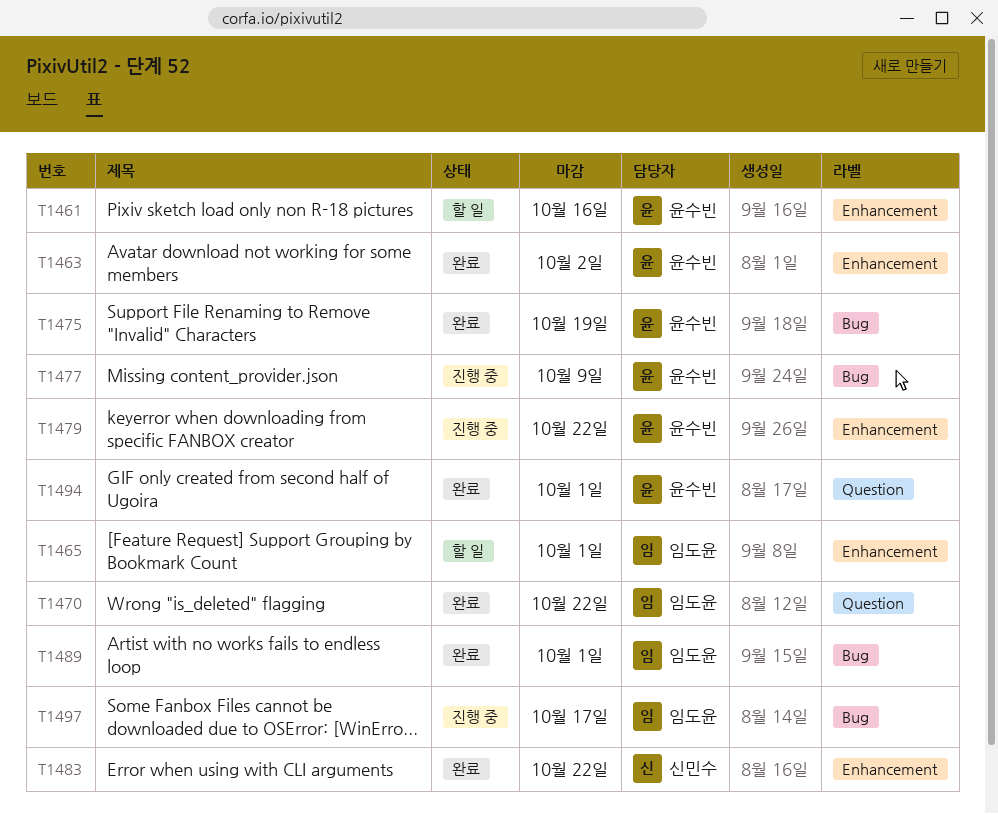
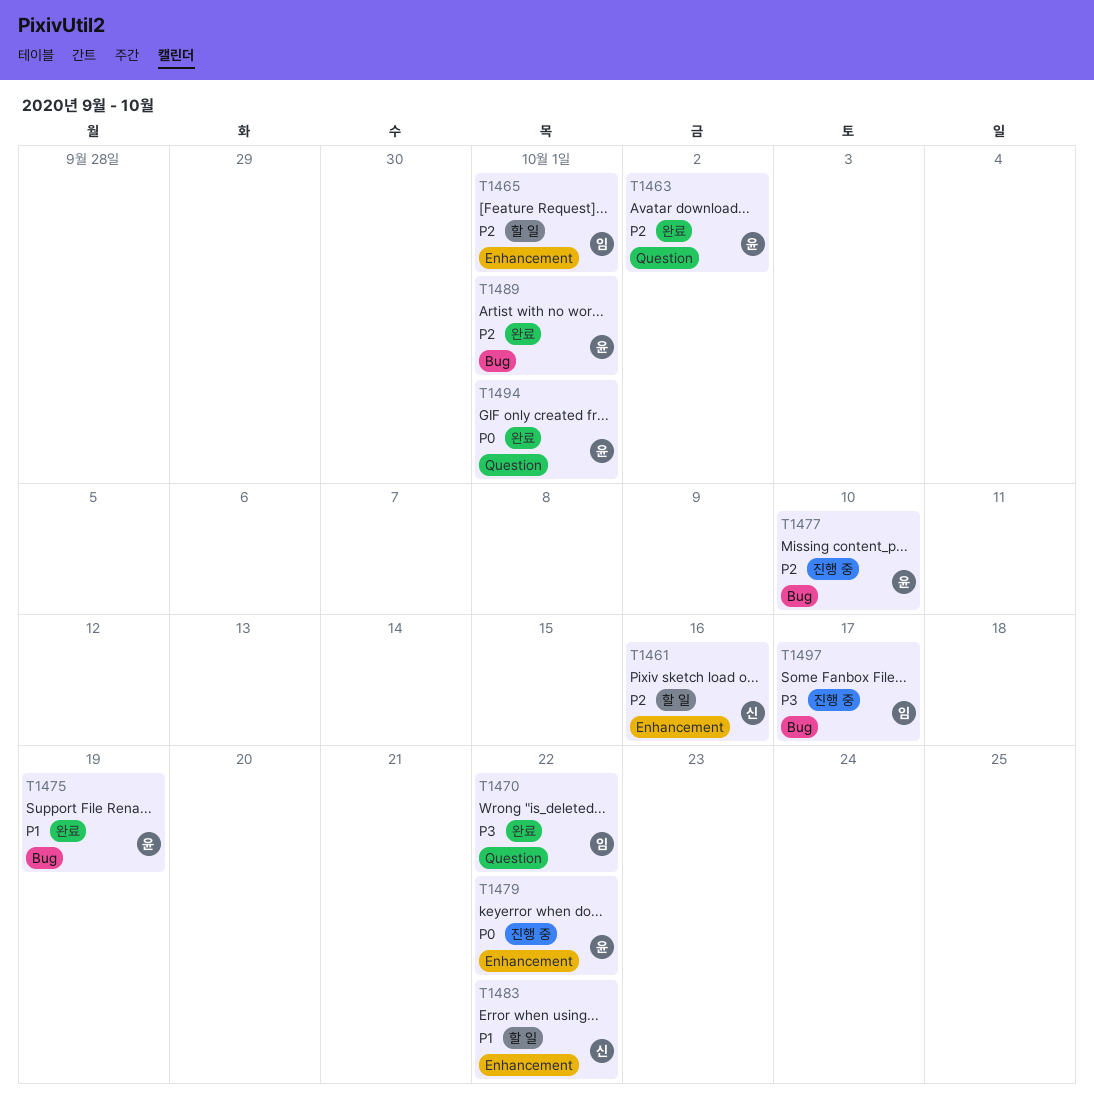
T1461, owner: 윤수빈 -> 신민수
T1463, label: Enhancement -> Question
T1477, due: Oct 9 -> Oct 10
T1483, status: 완료 -> 할 일
T1489, owner: 임도윤 -> 윤수빈

